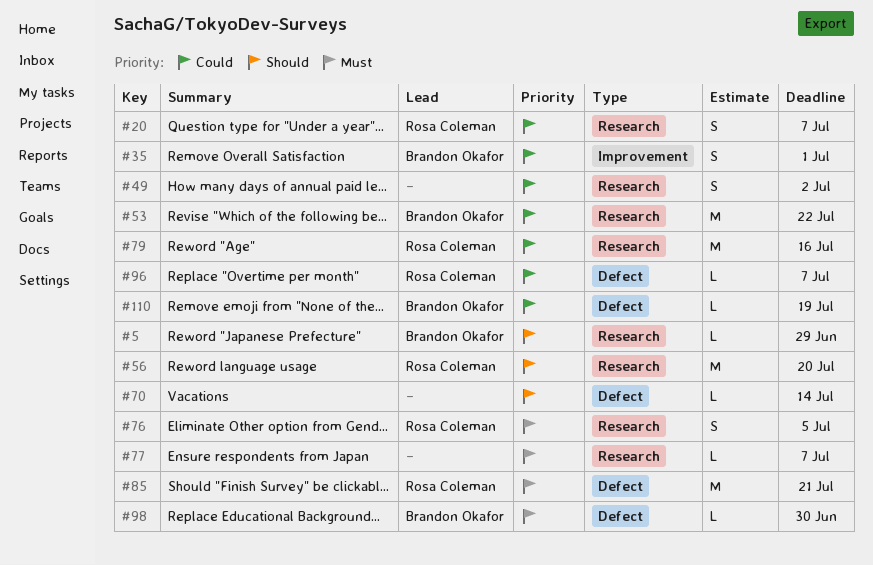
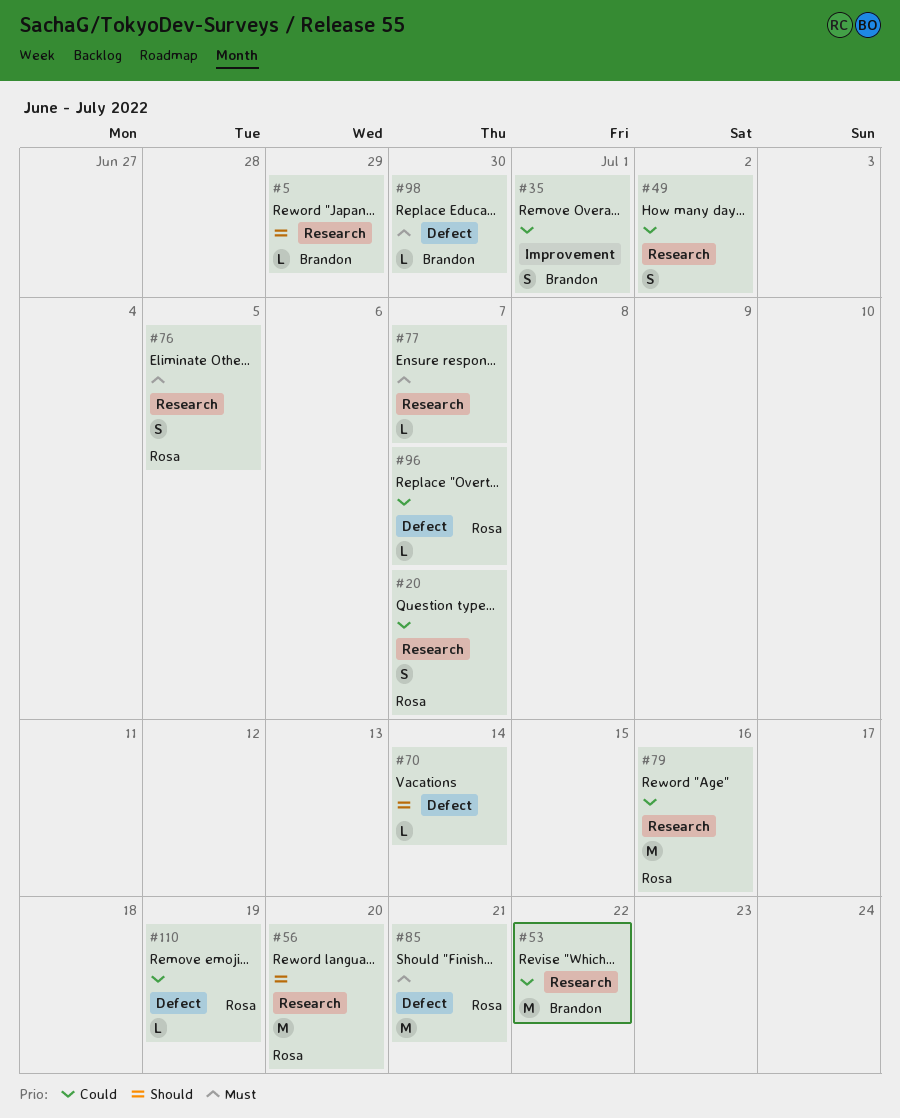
#110, owner: Brandon Okafor -> Rosa Coleman

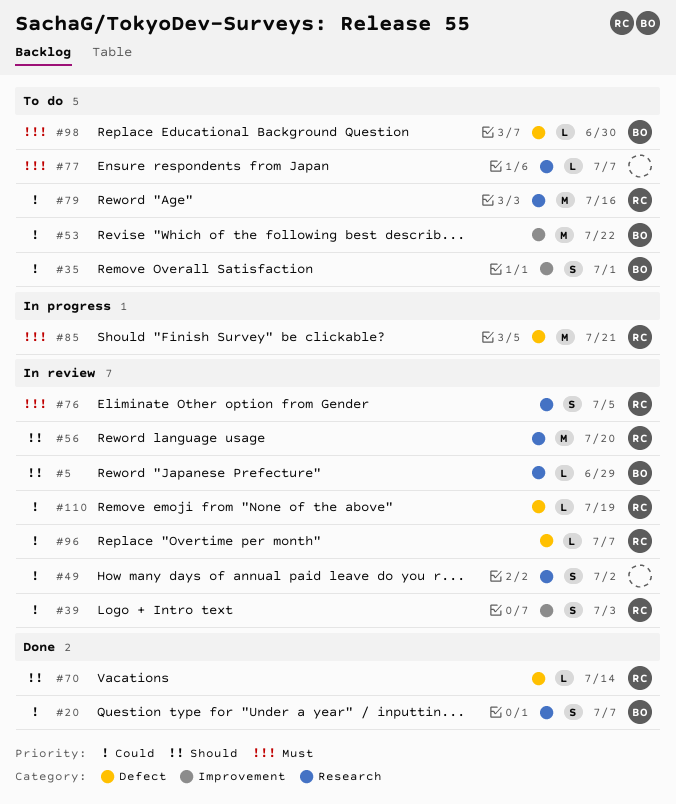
#20, owner: Rosa -> Brandon
#39: none -> present
#53, label: Research -> Improvement
#70, owner: none -> Rosa

